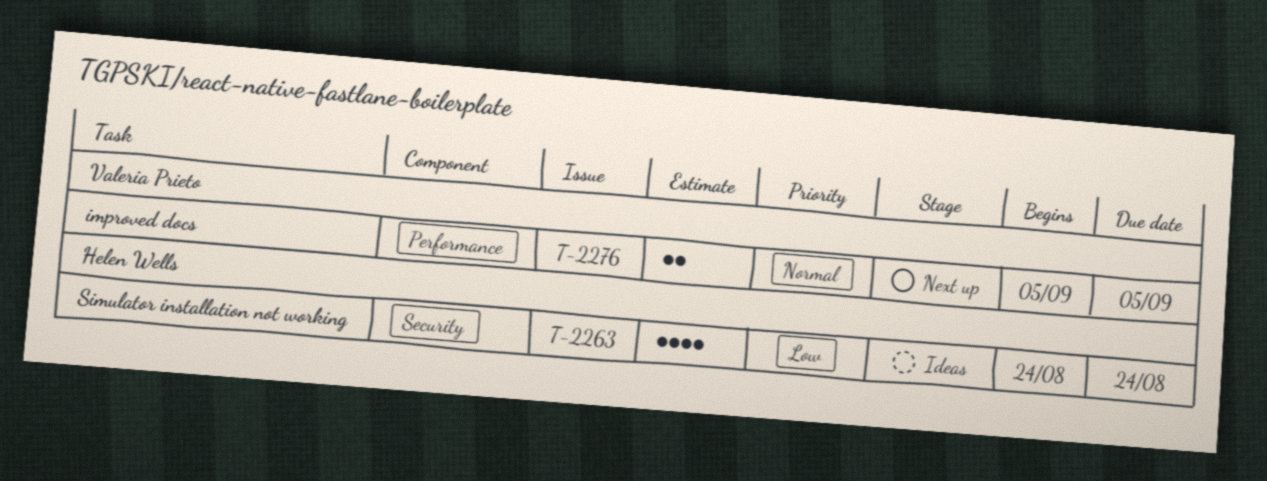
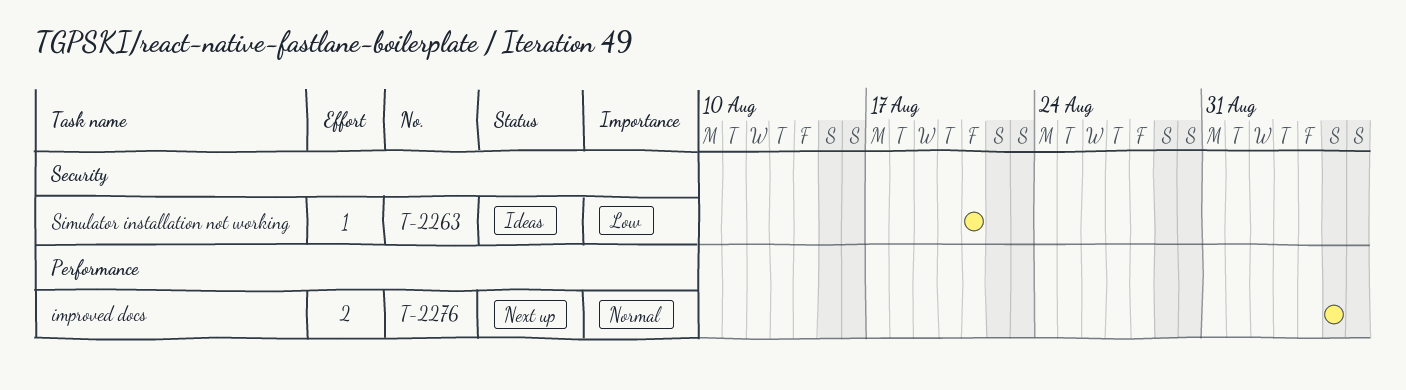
T-2263, estimate: 4 -> 1
T-2263, start: Aug 24 -> Aug 21
T-2263, due: Aug 24 -> Aug 21

